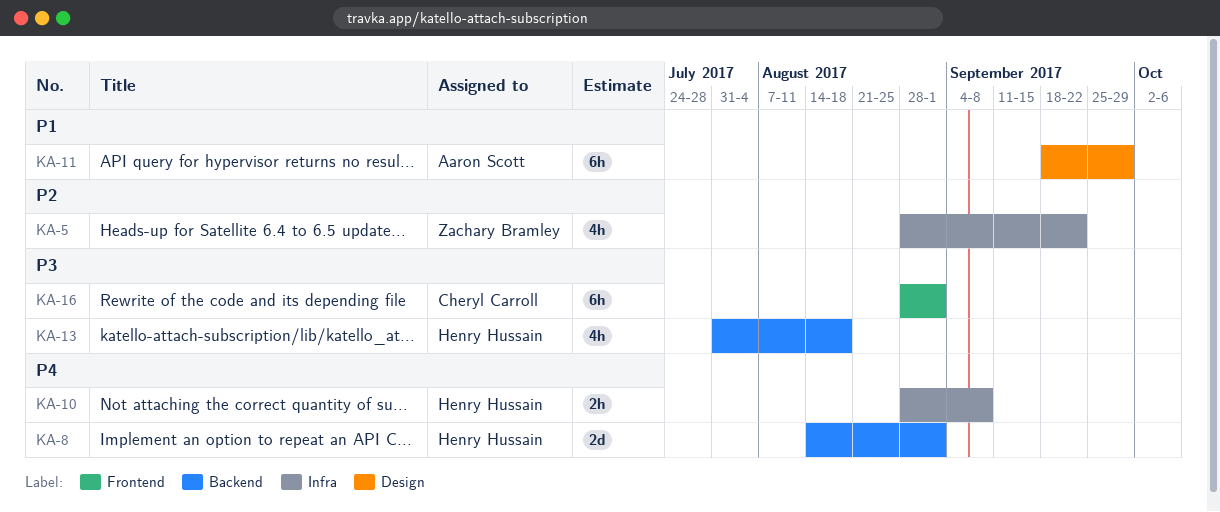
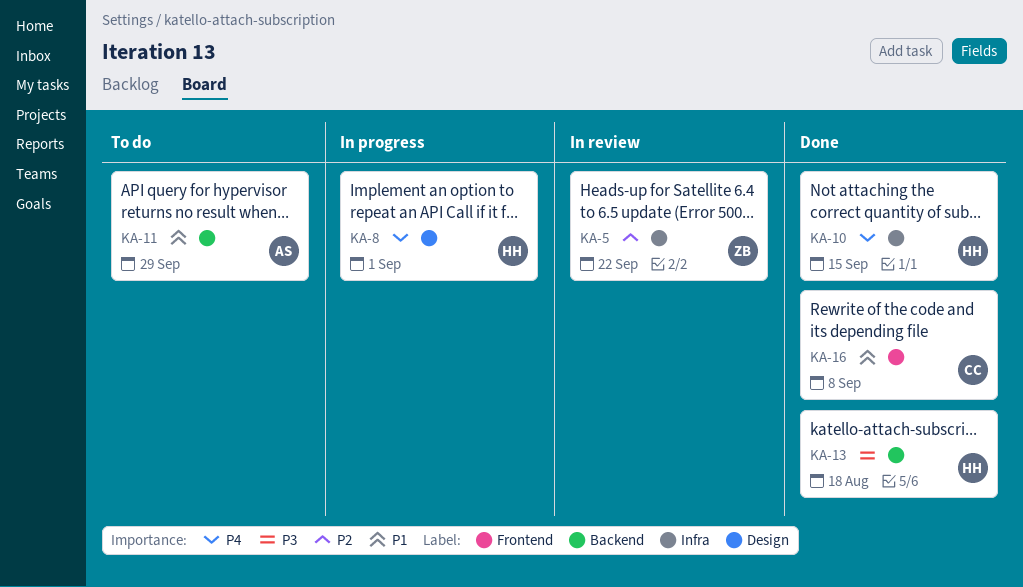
KA-8, label: Backend -> Design
KA-10, due: Sep 8 -> Sep 15
KA-11, label: Design -> Backend
KA-16, priority: P3 -> P1
KA-16, due: Sep 1 -> Sep 8

